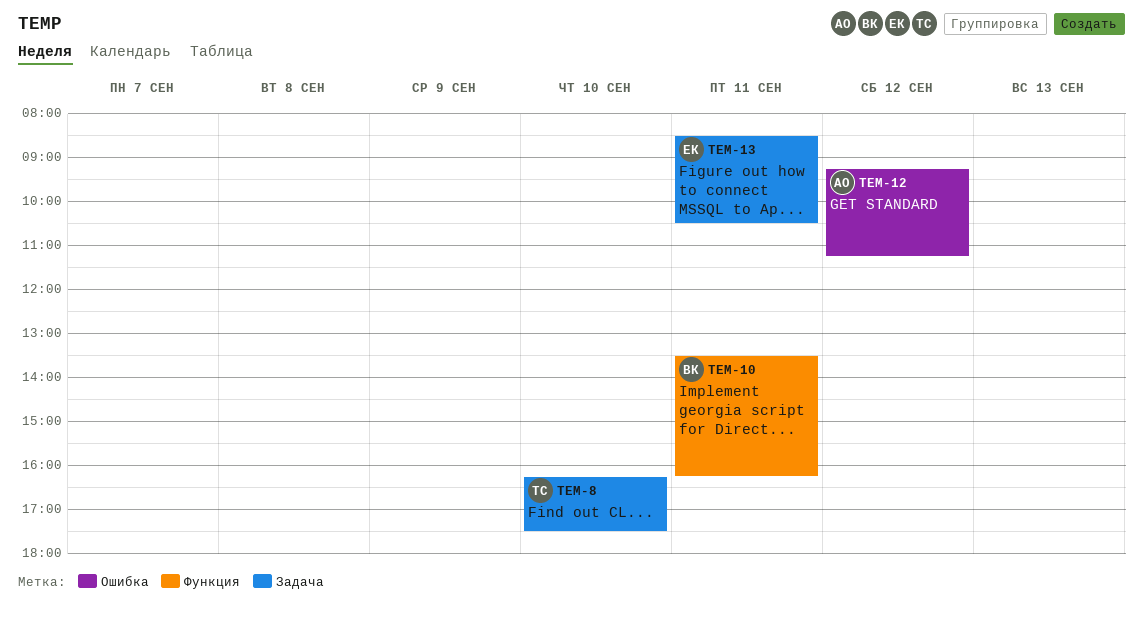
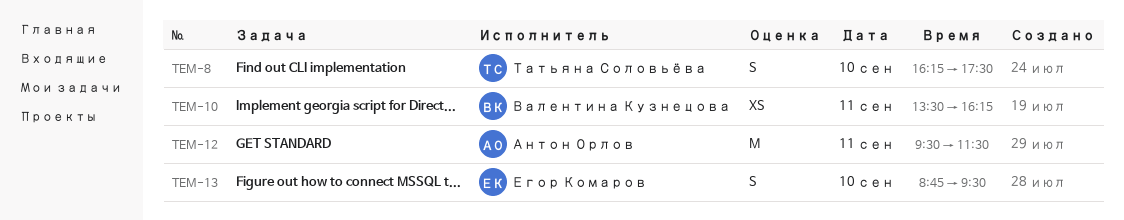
TEM-12, day: Sep 12 -> Sep 11
TEM-12, begins: 09:15 -> 09:30
TEM-12, ends: 11:15 -> 11:30
TEM-13, day: Sep 11 -> Sep 10
TEM-13, begins: 08:30 -> 08:45
TEM-13, ends: 10:30 -> 09:30

